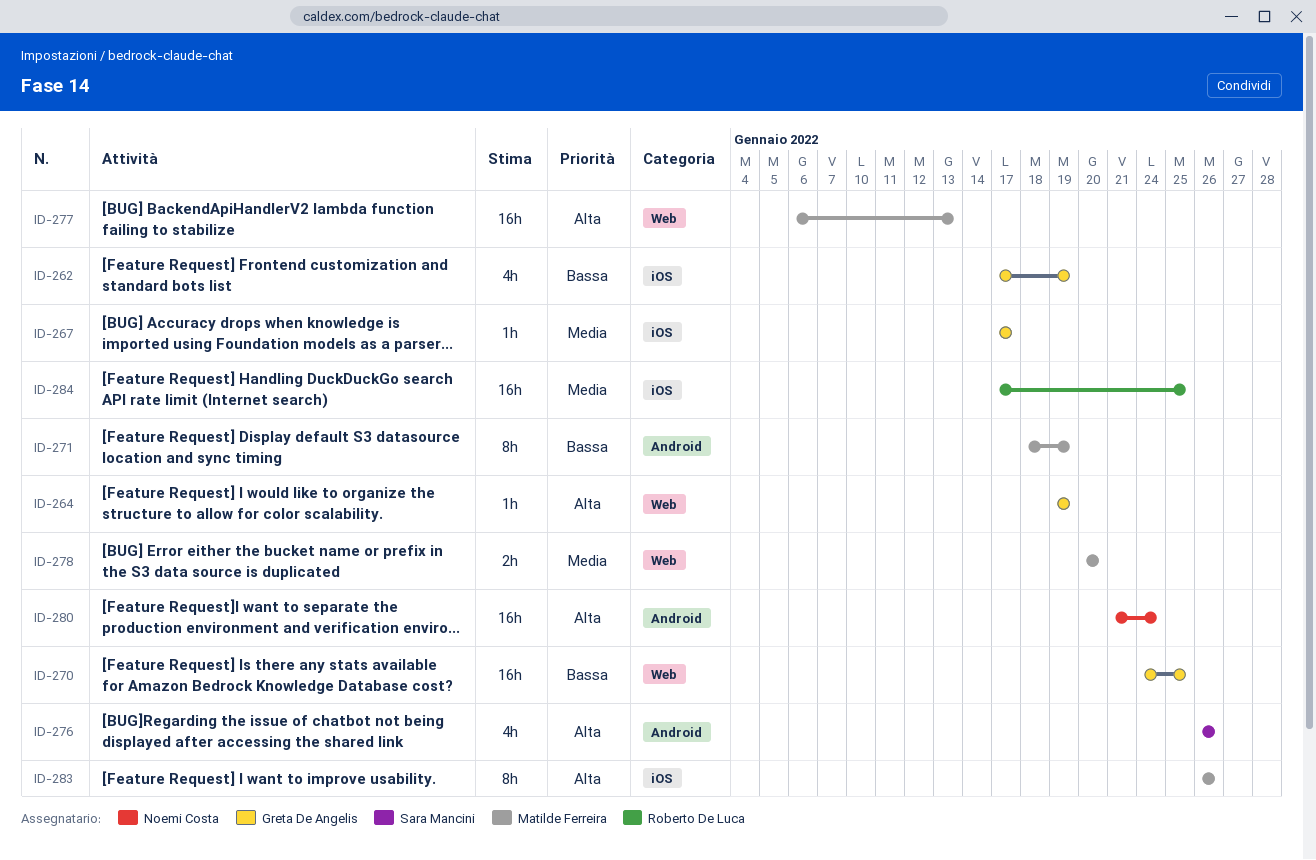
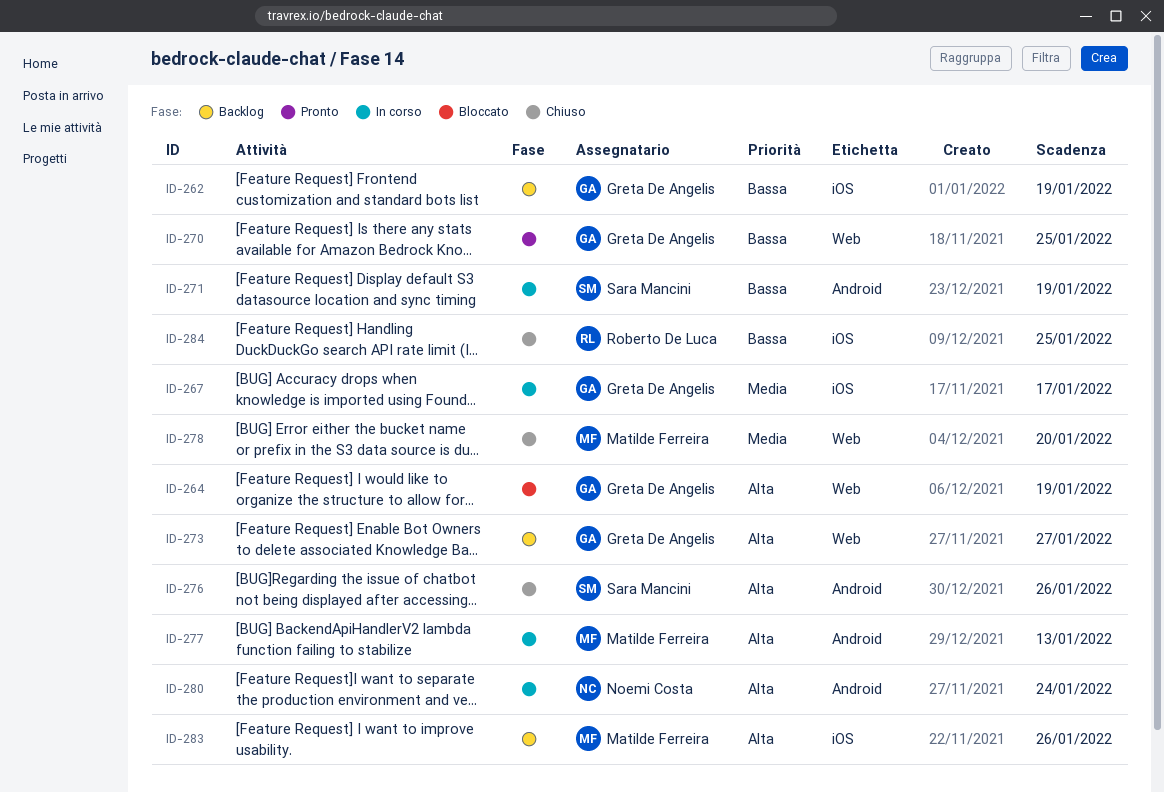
ID-271, owner: Matilde Ferreira -> Sara Mancini
ID-273: none -> present
ID-277, label: Web -> Android
ID-284, priority: Media -> Bassa

